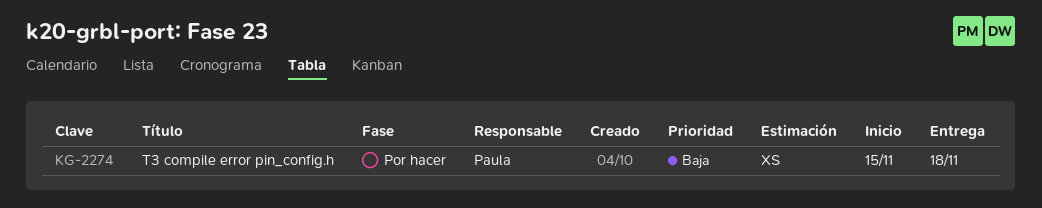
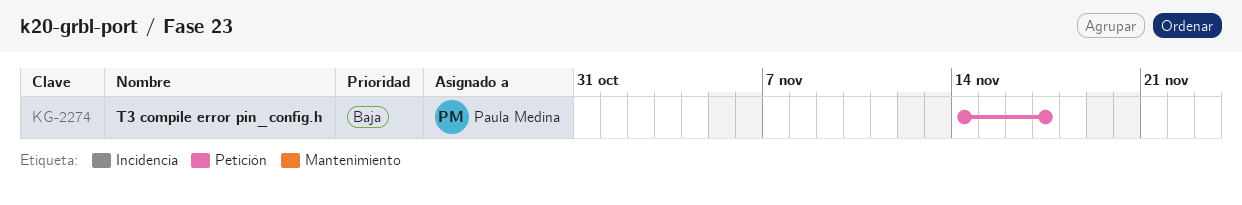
KG-2274, start: Nov 15 -> Nov 14
KG-2274, due: Nov 18 -> Nov 17

